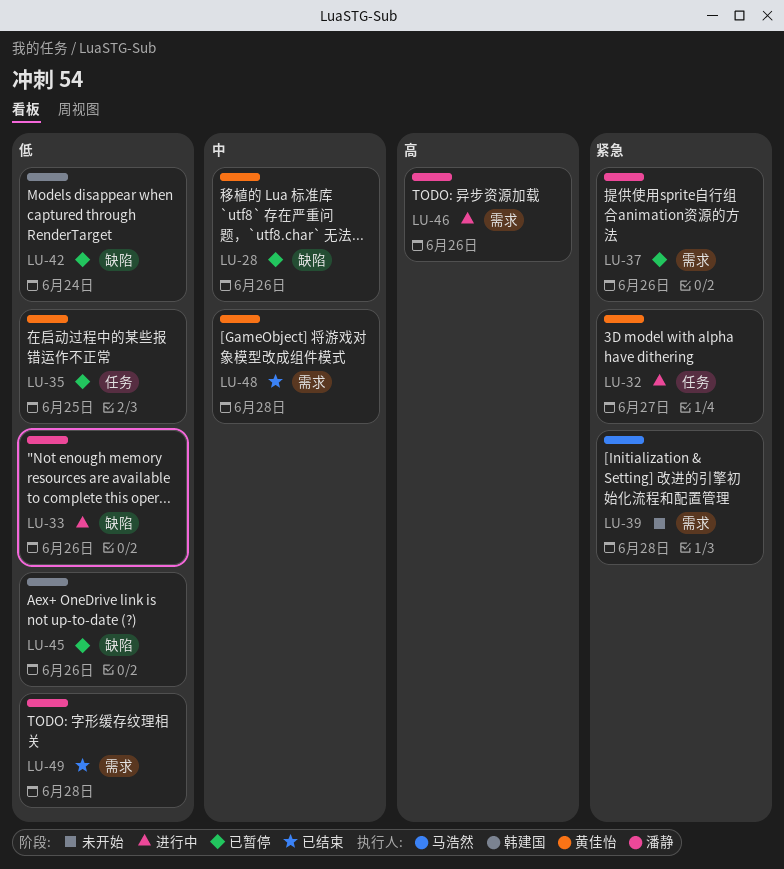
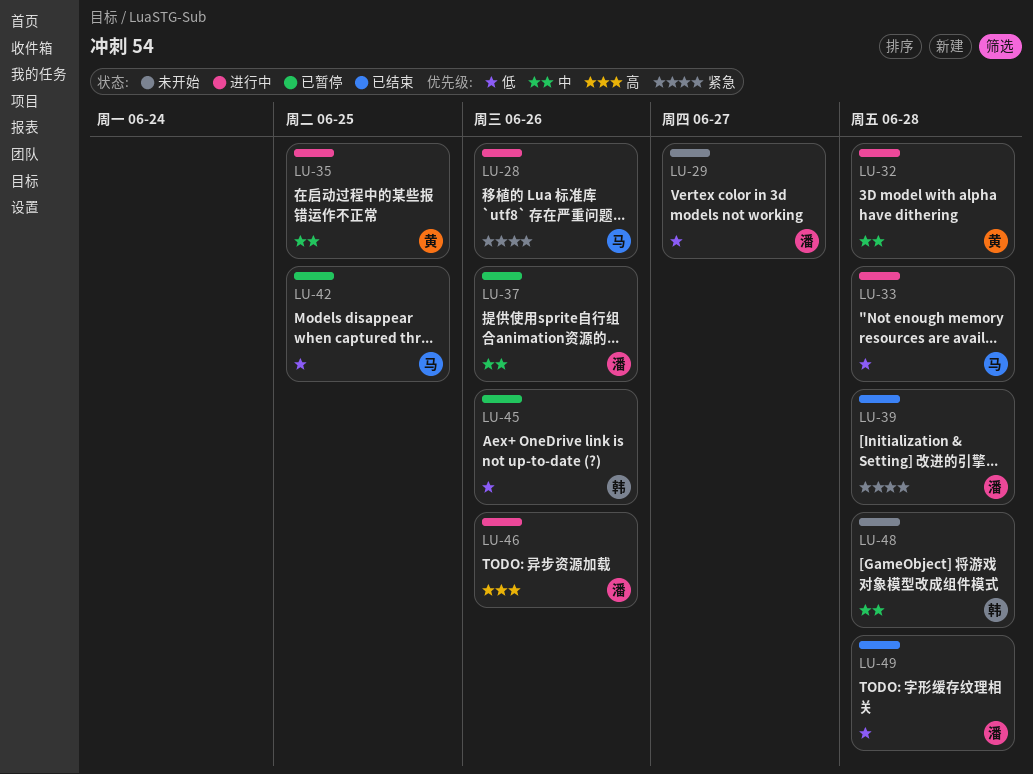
LU-28, status: 已暂停 -> 进行中
LU-28, owner: 黄佳怡 -> 马浩然
LU-28, priority: 中 -> 紧急
LU-29: none -> present
LU-32, priority: 紧急 -> 中
LU-32, due: Jun 27 -> Jun 28
LU-33, owner: 潘静 -> 马浩然
LU-33, due: Jun 26 -> Jun 28
LU-35, status: 已暂停 -> 进行中
LU-35, priority: 低 -> 中
LU-37, priority: 紧急 -> 中
LU-39, status: 未开始 -> 已结束
LU-39, owner: 马浩然 -> 潘静
LU-42, owner: 韩建国 -> 马浩然
LU-42, due: Jun 24 -> Jun 25
LU-48, status: 已结束 -> 未开始
LU-48, owner: 黄佳怡 -> 韩建国

